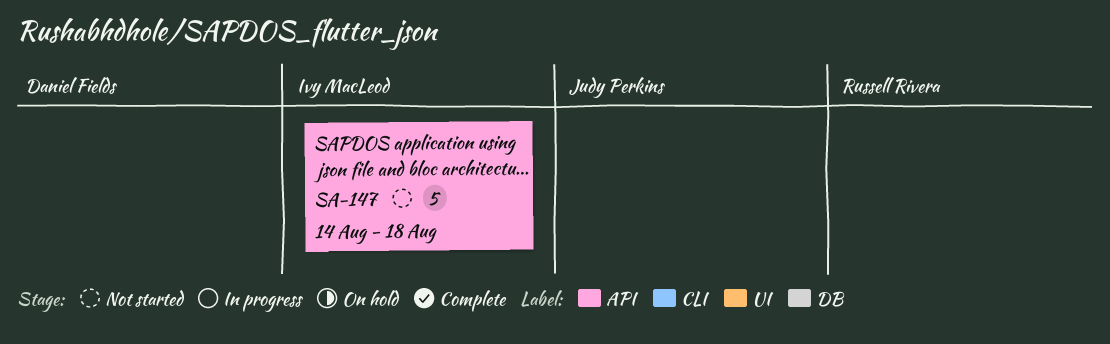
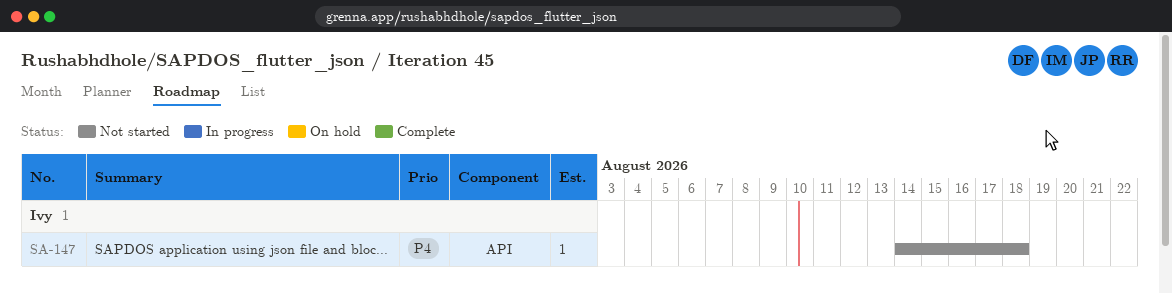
SA-147, estimate: 5 -> 1

